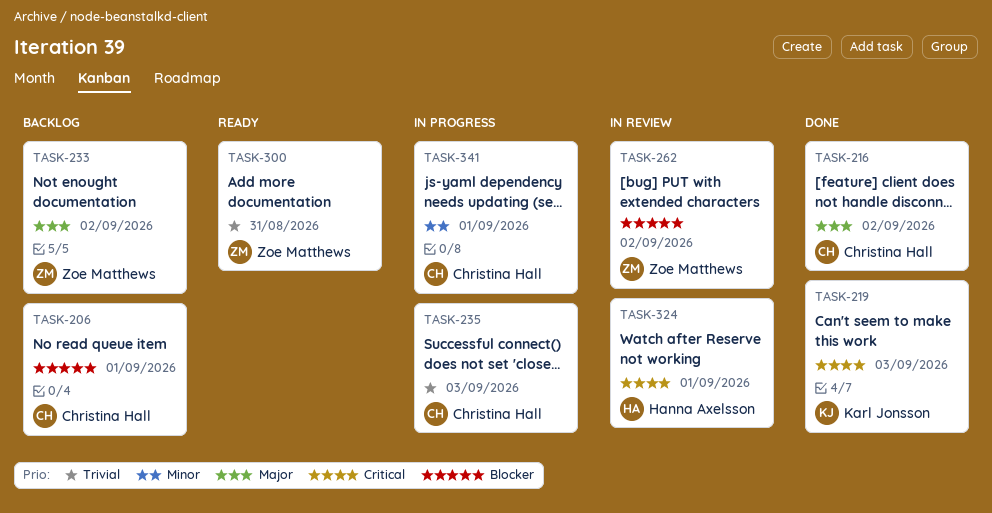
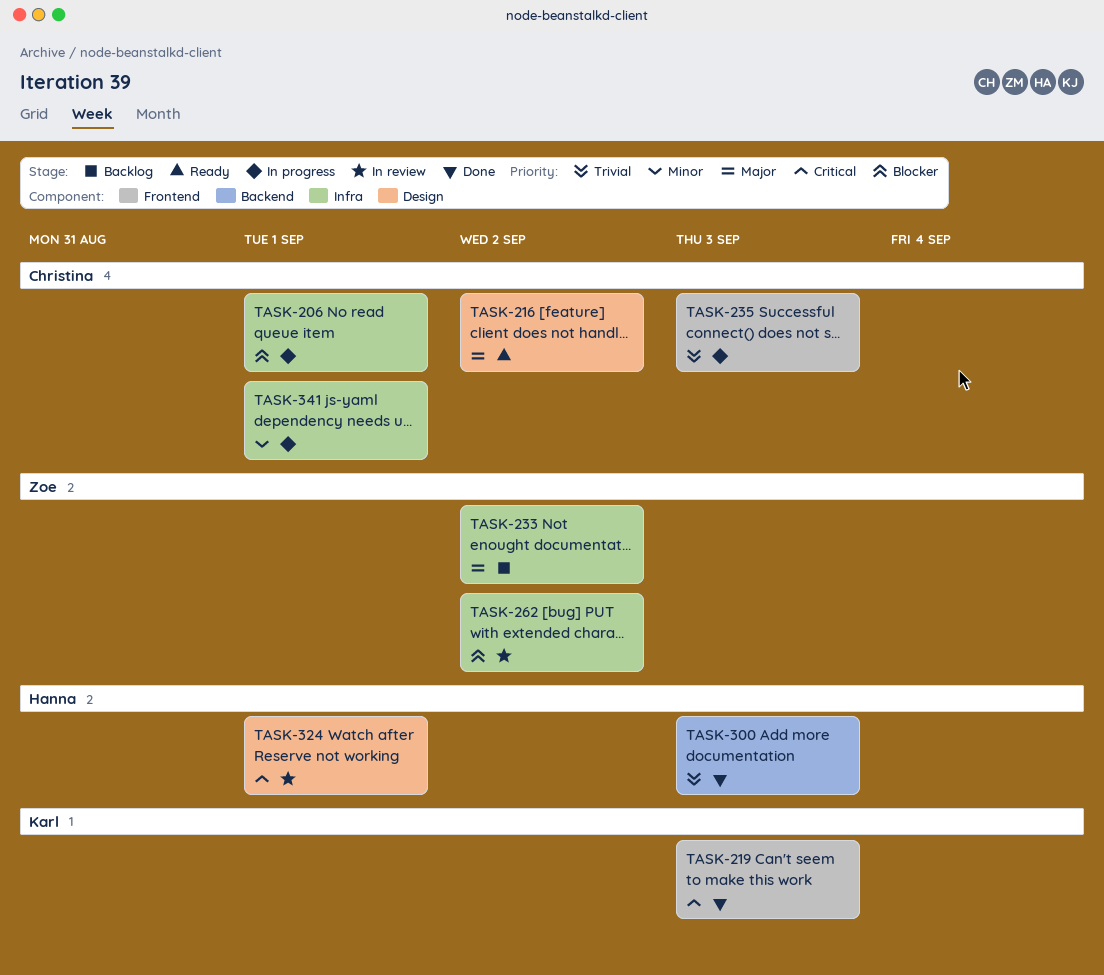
TASK-206, status: Backlog -> In progress
TASK-216, status: Done -> Ready
TASK-300, status: Ready -> Done
TASK-300, owner: Zoe Matthews -> Hanna Axelsson
TASK-300, due: Aug 31 -> Sep 3

